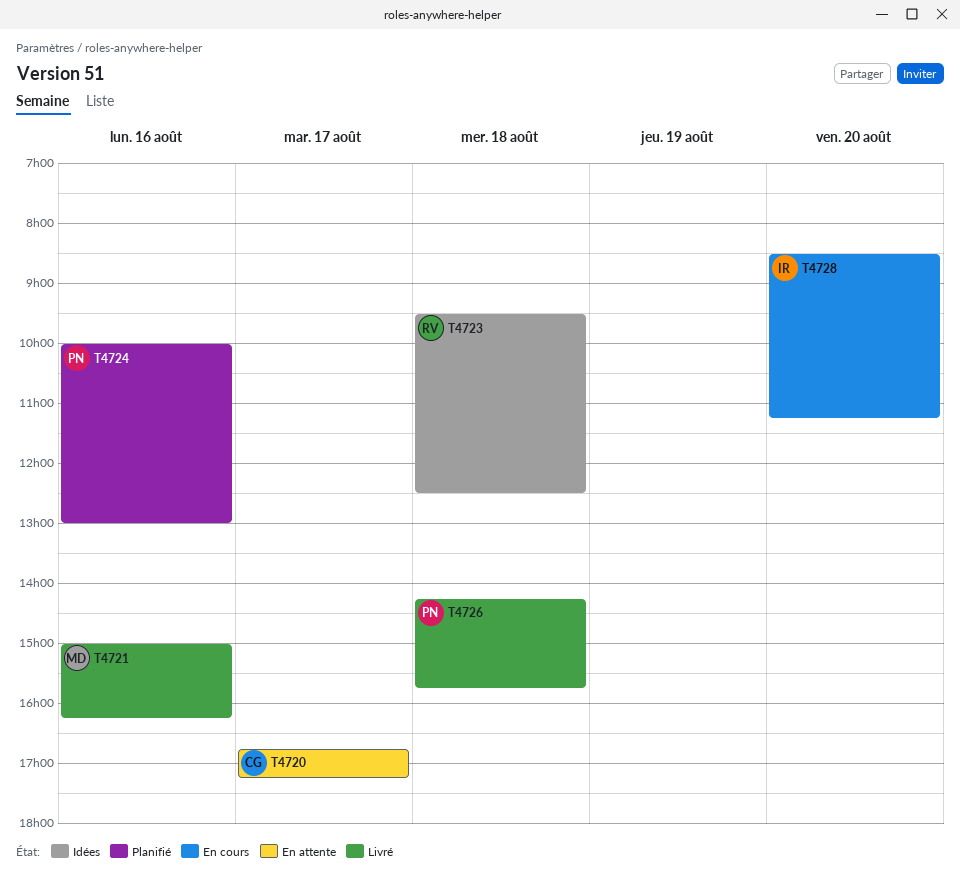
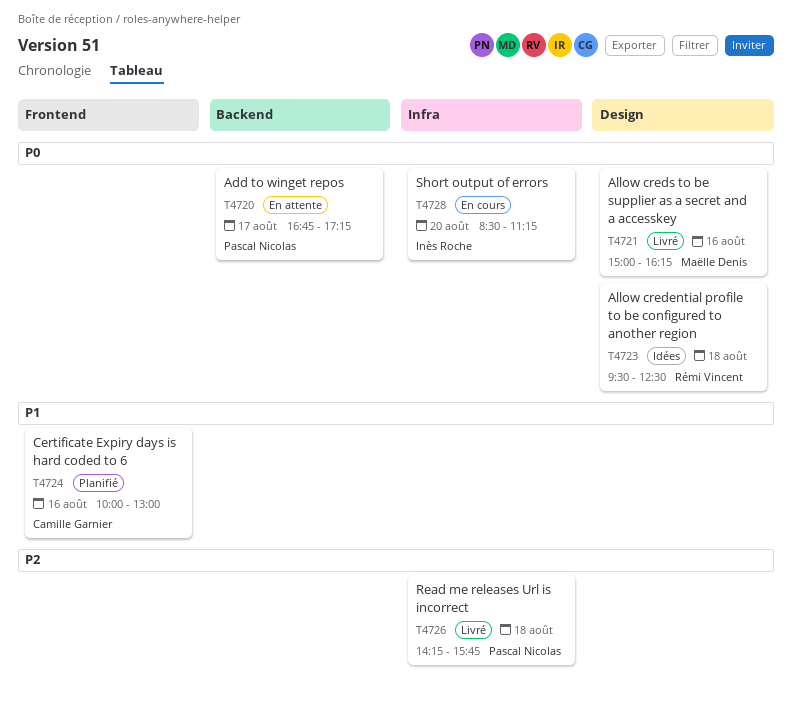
T4720, owner: Camille Garnier -> Pascal Nicolas
T4724, owner: Pascal Nicolas -> Camille Garnier

